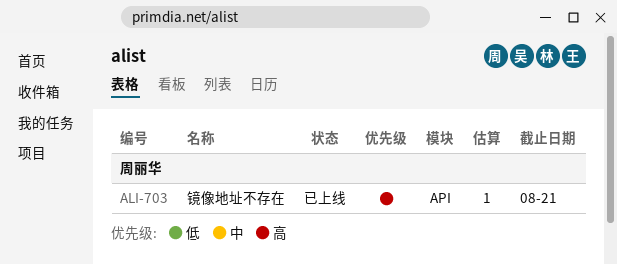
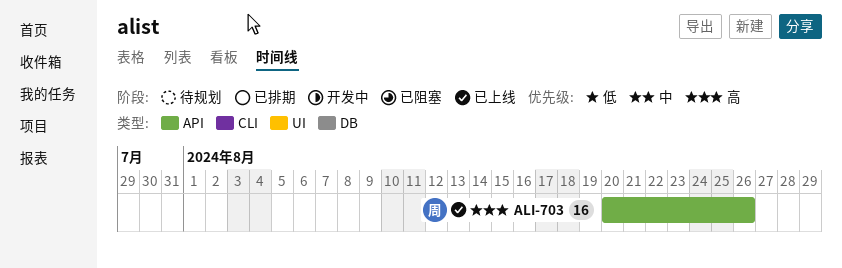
ALI-703, estimate: 1 -> 16
ALI-703, due: Aug 21 -> Aug 26

